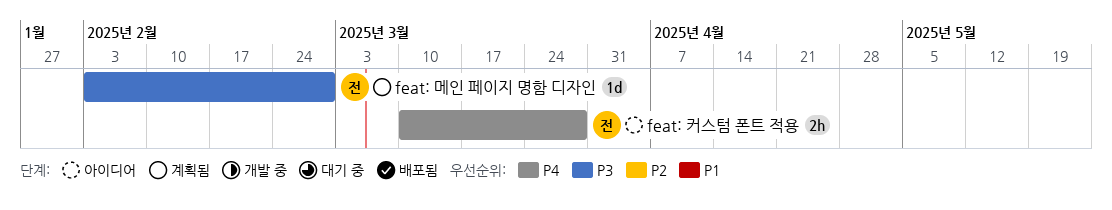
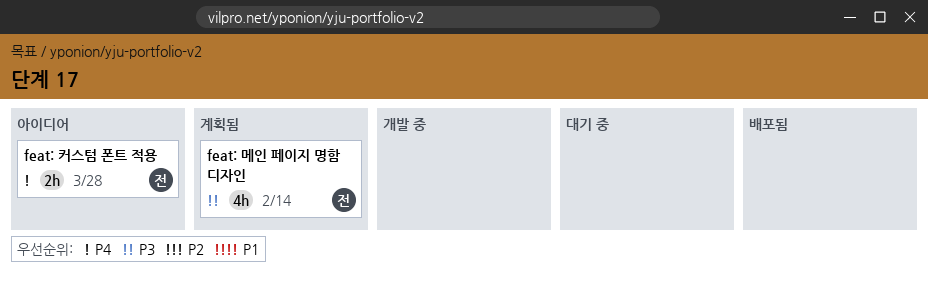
feat: 메인 페이지 명함 디자인, estimate: 1d -> 4h
feat: 메인 페이지 명함 디자인, due: Feb 28 -> Feb 14

